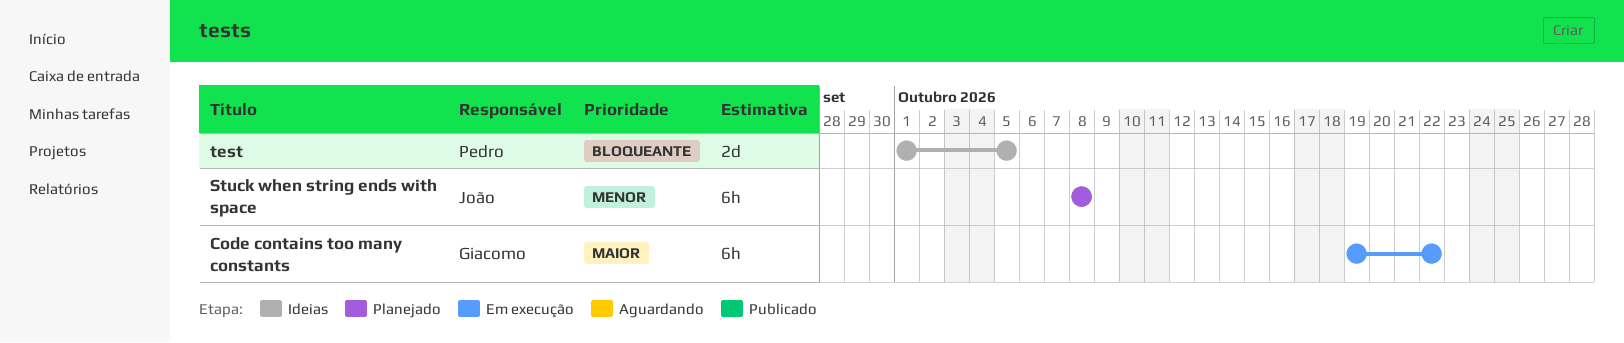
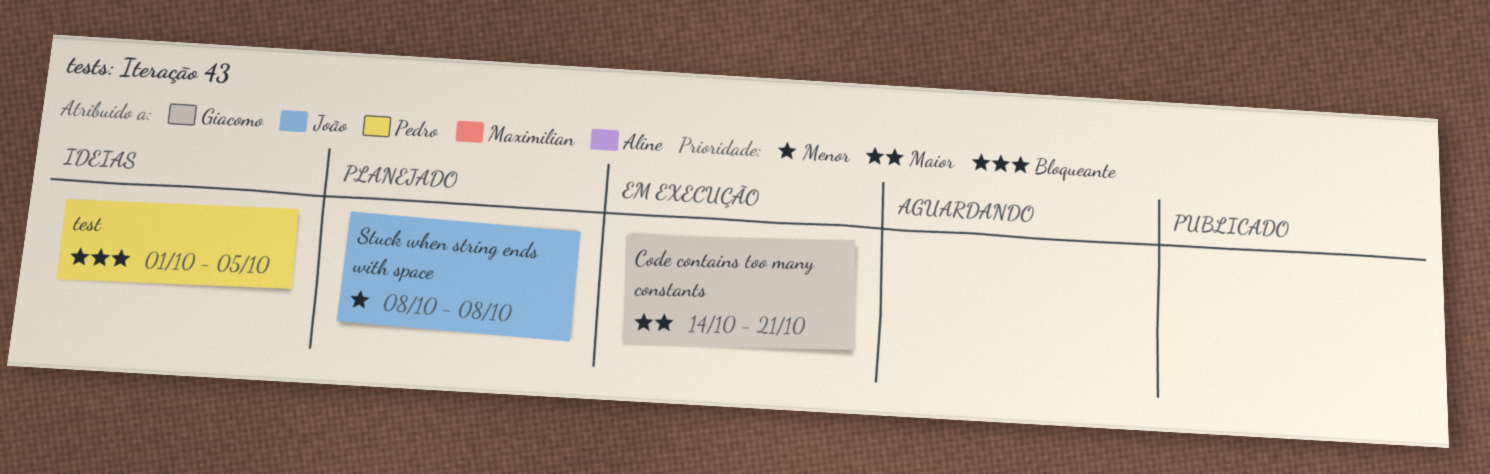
Code contains too many constants, start: Oct 19 -> Oct 14
Code contains too many constants, due: Oct 22 -> Oct 21

